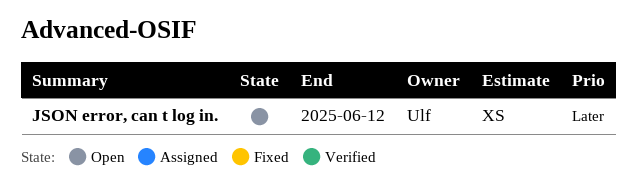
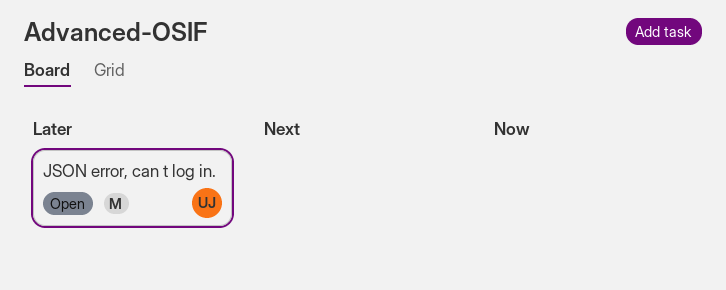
JSON error, can t log in., estimate: XS -> M

